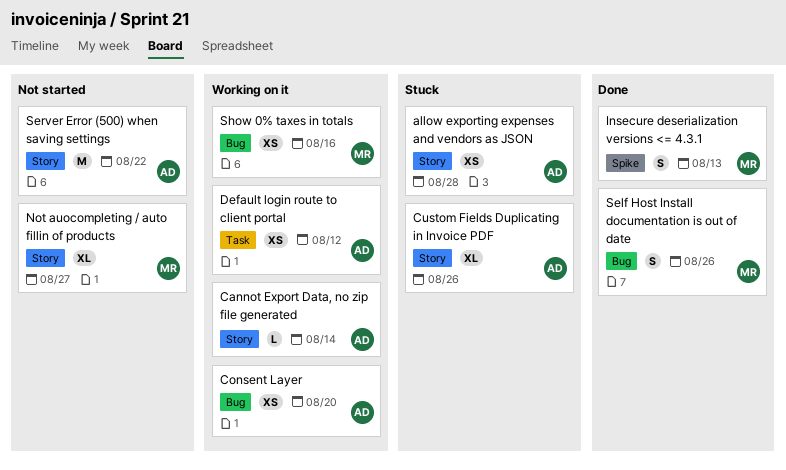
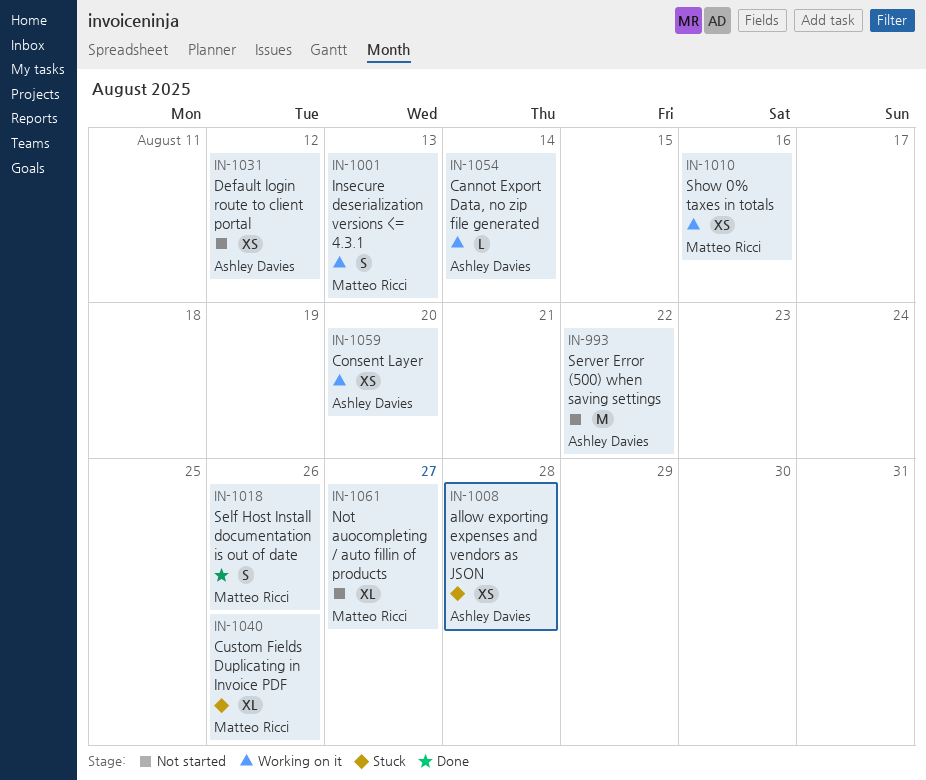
Custom Fields Duplicating in Invoice PDF, owner: Ashley Davies -> Matteo Ricci
Default login route to client portal, status: Working on it -> Not started
Insecure deserialization versions <= 4.3.1, status: Done -> Working on it

